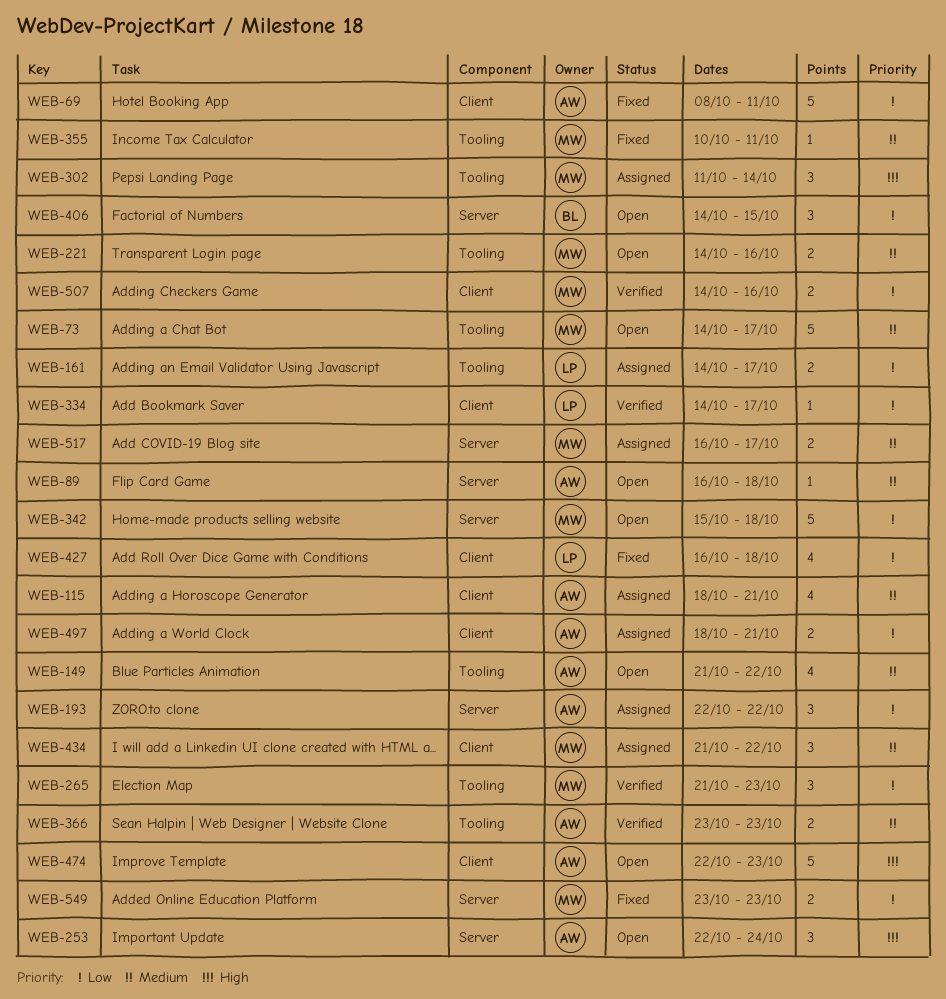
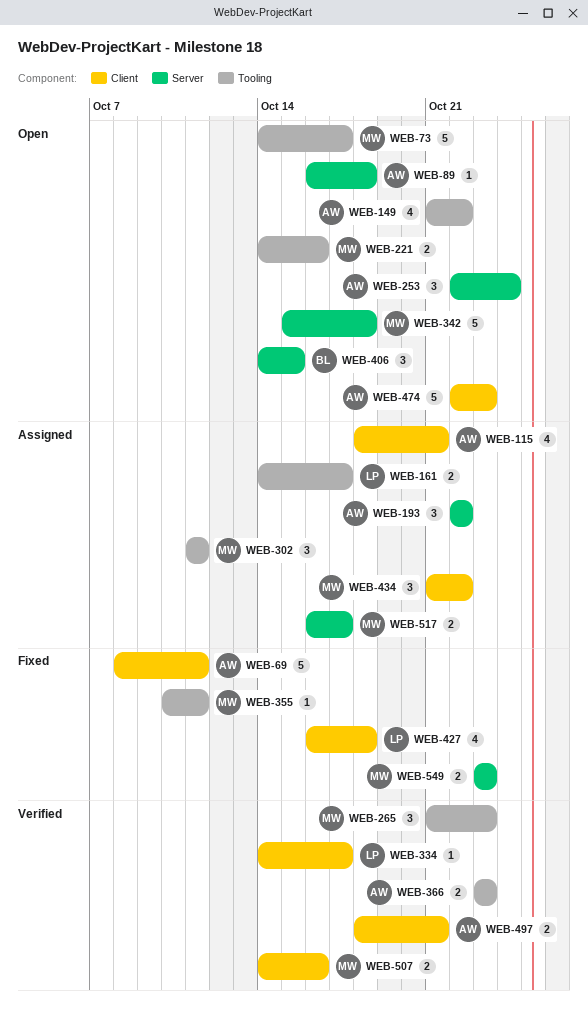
WEB-302, due: Oct 14 -> Oct 11
WEB-497, status: Assigned -> Verified

